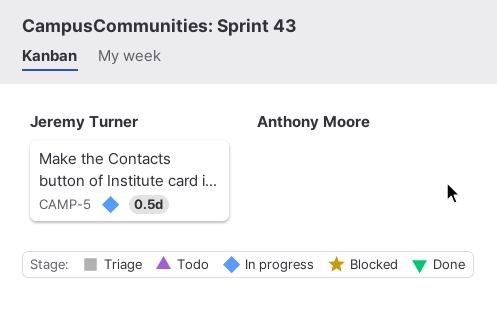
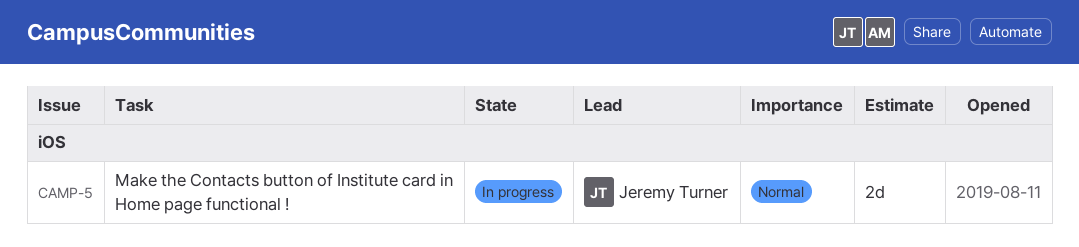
CAMP-5, estimate: 0.5d -> 2d

